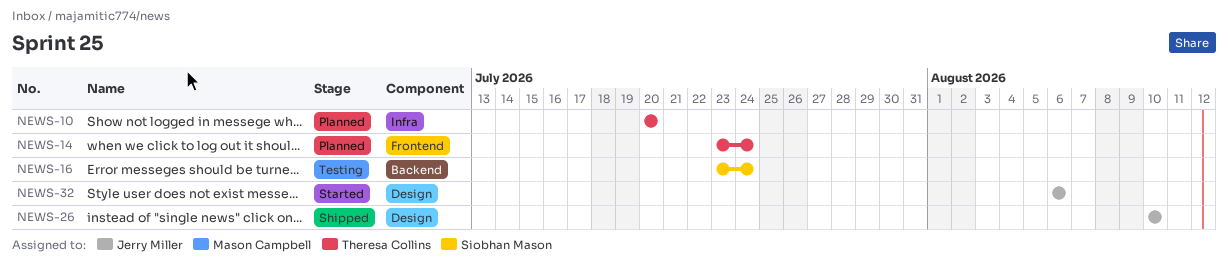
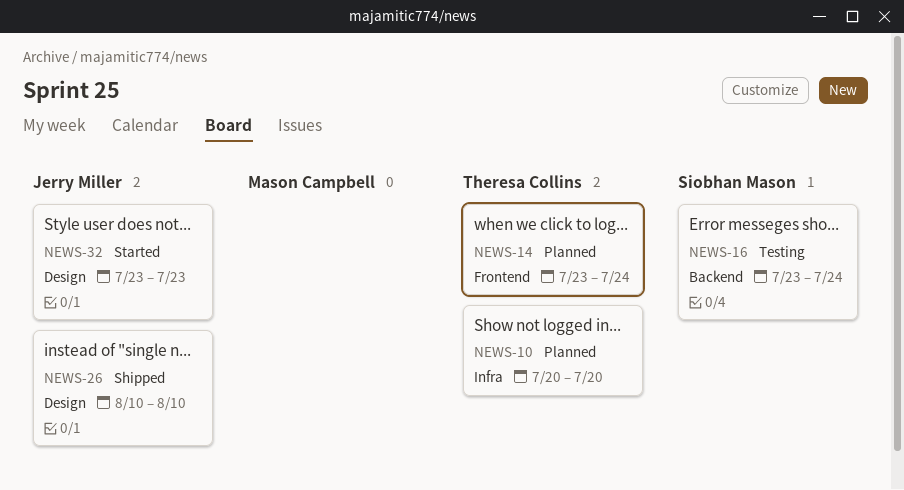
NEWS-32, start: Aug 6 -> Jul 23
NEWS-32, due: Aug 6 -> Jul 23

